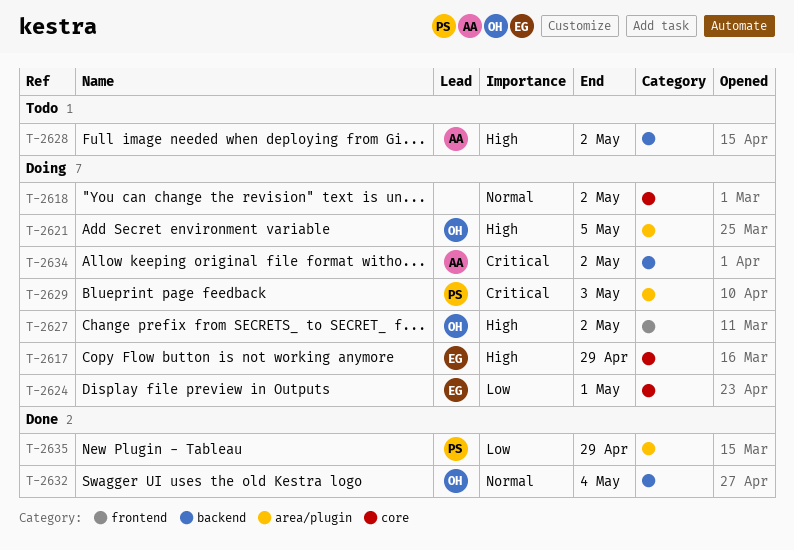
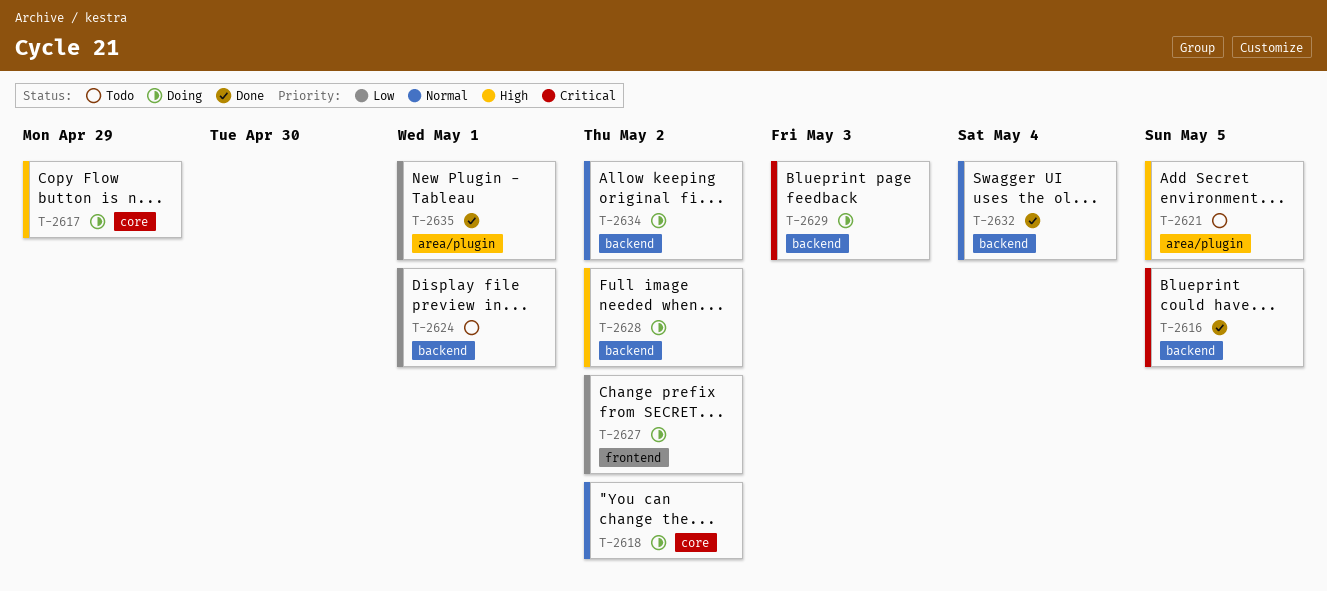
T-2616: none -> present
T-2621, status: Doing -> Todo
T-2624, status: Doing -> Todo
T-2624, label: core -> backend
T-2627, priority: High -> Low
T-2628, status: Todo -> Doing
T-2629, label: area/plugin -> backend
T-2634, priority: Critical -> Normal
T-2635, due: Apr 29 -> May 1

